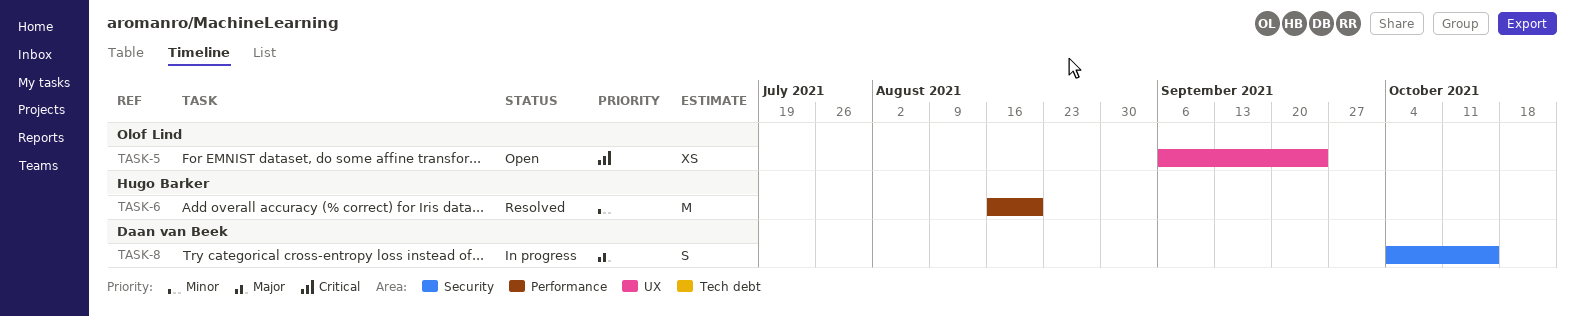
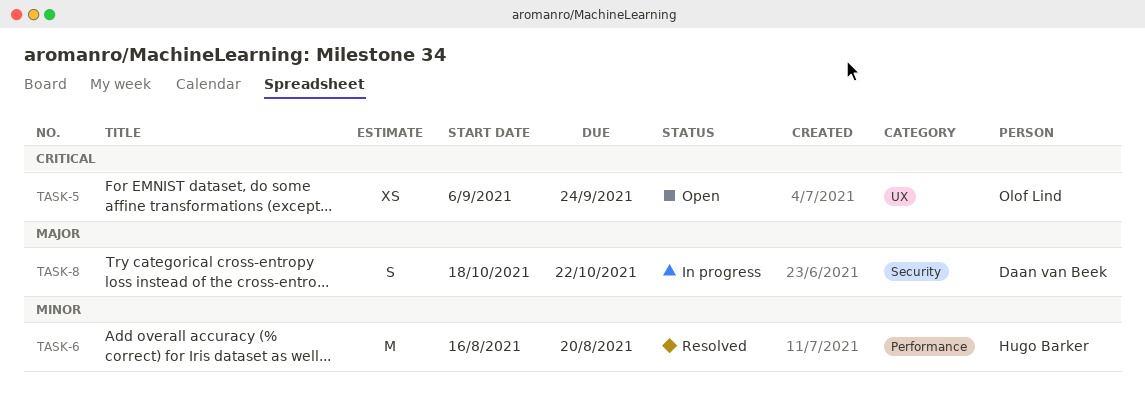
TASK-8, start: Oct 4 -> Oct 18
TASK-8, due: Oct 15 -> Oct 22

